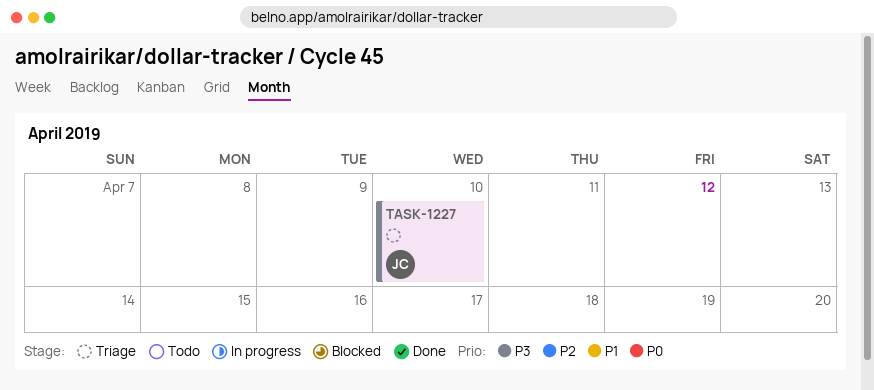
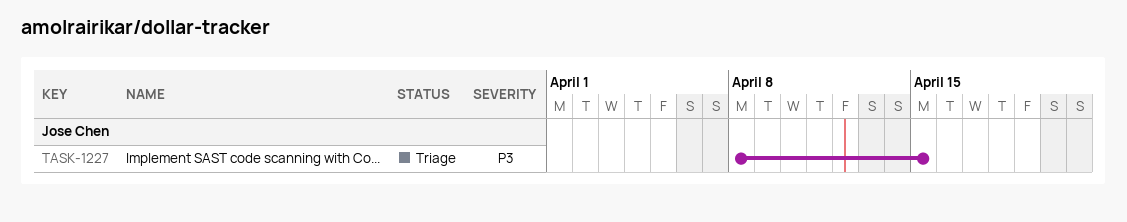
TASK-1227, due: Apr 10 -> Apr 15

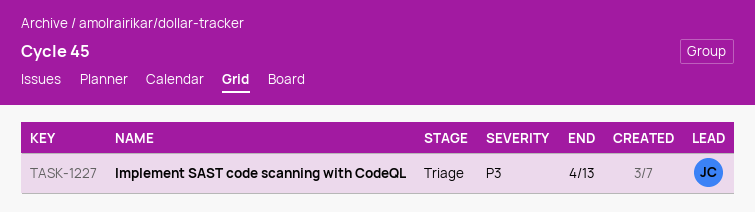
TASK-1227, due: Apr 15 -> Apr 13

